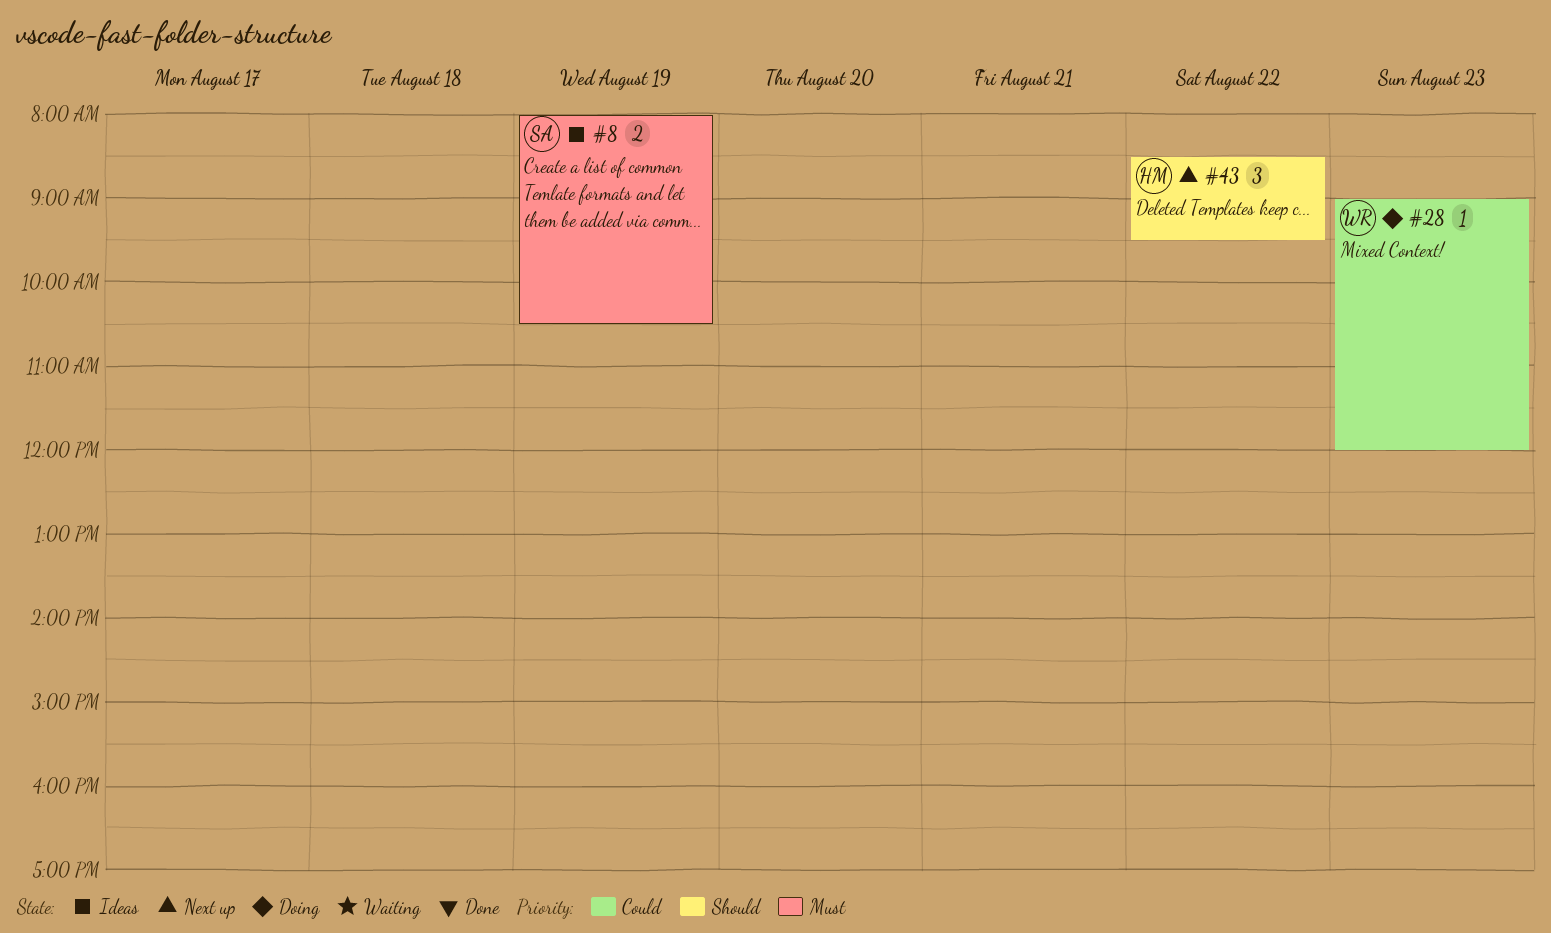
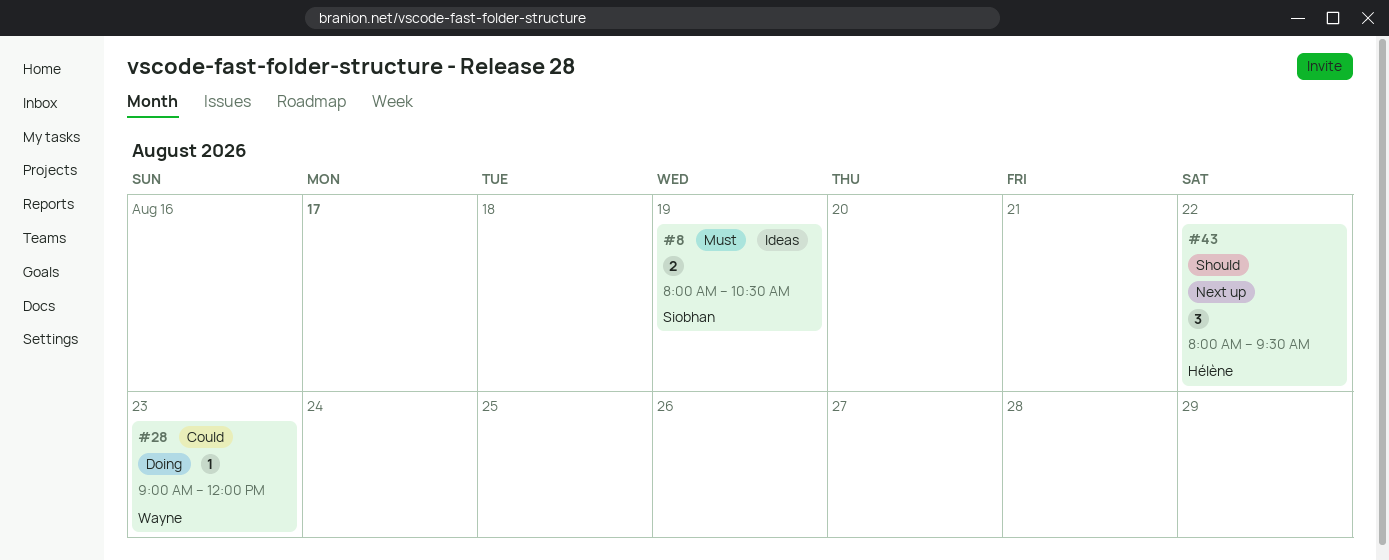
#43, begins: 08:30 -> 08:00

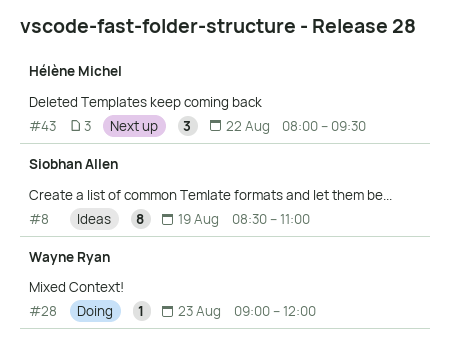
#8, estimate: 2 -> 8
#8, begins: 08:00 -> 08:30
#8, ends: 10:30 -> 11:00

